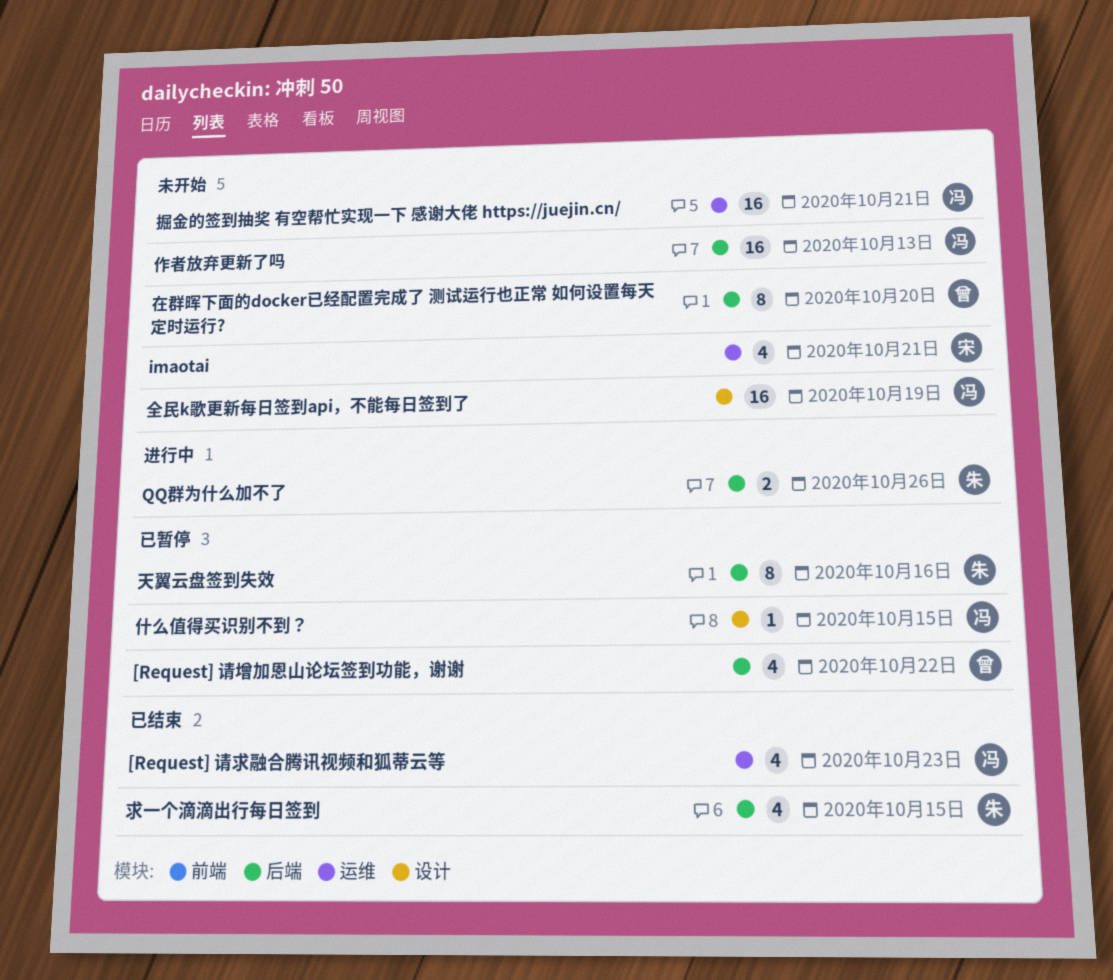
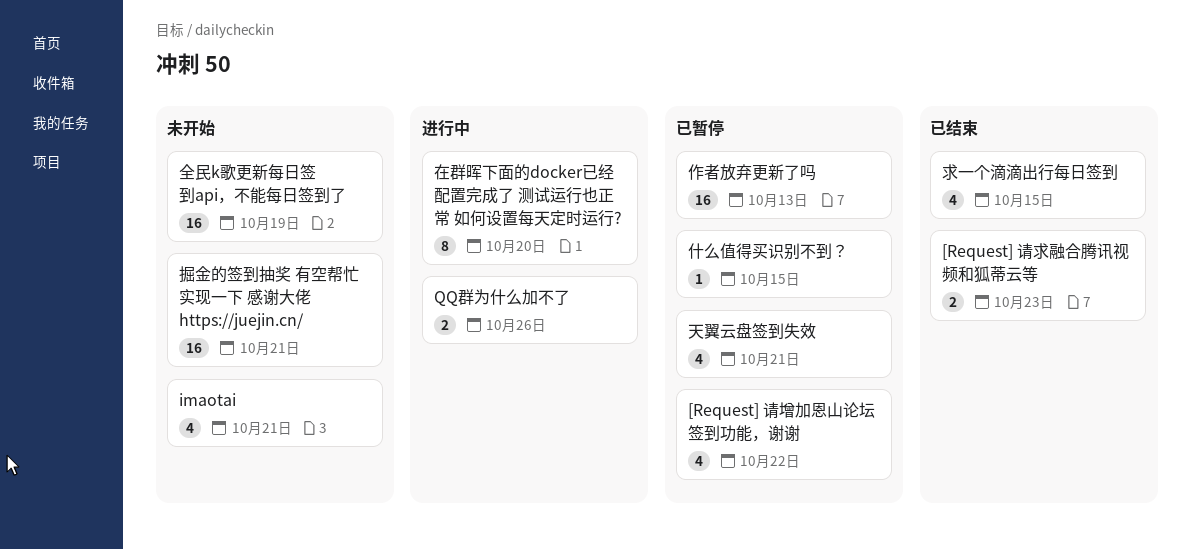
[Request] 请求融合腾讯视频和狐蒂云等, estimate: 4 -> 2
作者放弃更新了吗, status: 未开始 -> 已暂停
在群晖下面的docker已经配置完成了 测试运行也正常 如何设置每天定时运行?, status: 未开始 -> 进行中
天翼云盘签到失效, estimate: 8 -> 4
天翼云盘签到失效, due: Oct 16 -> Oct 21

